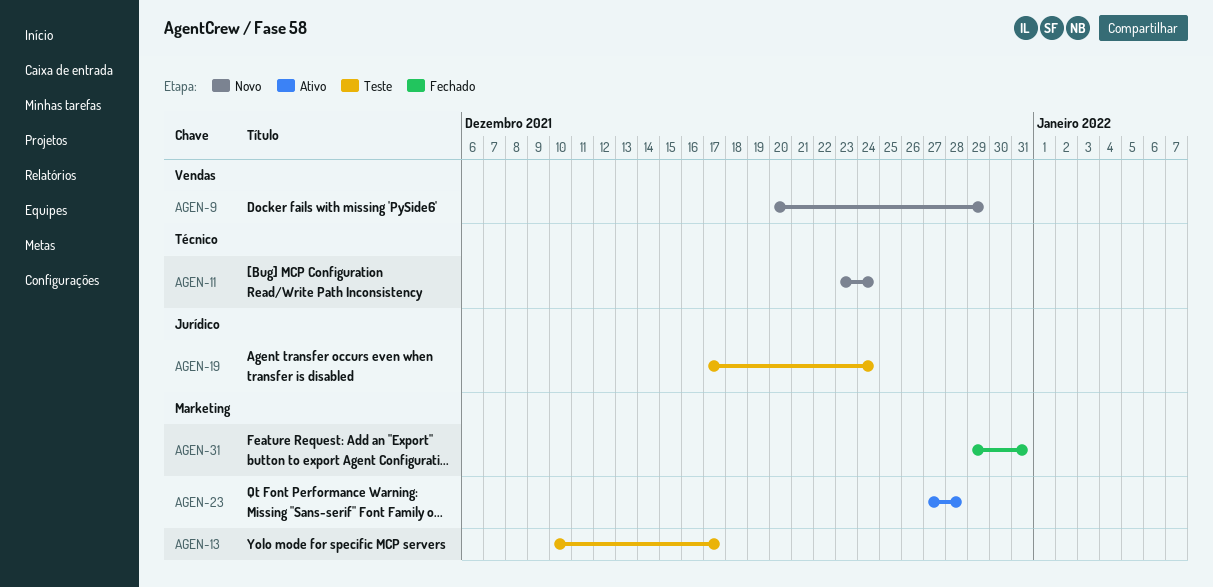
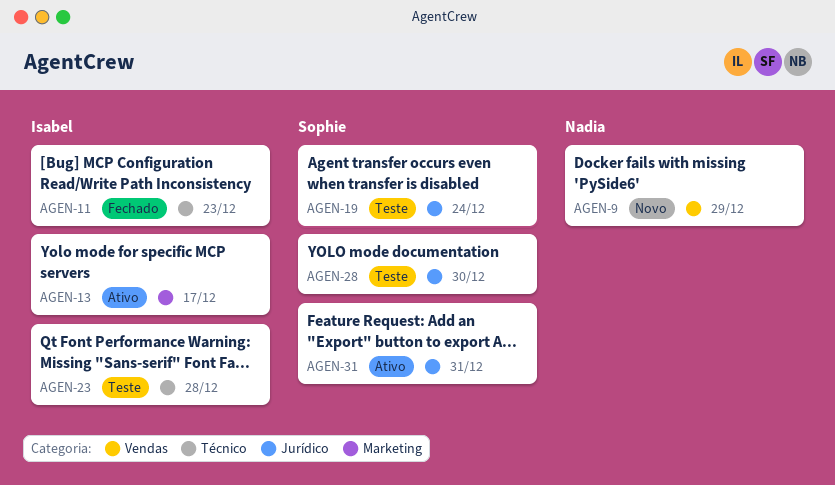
AGEN-11, status: Novo -> Fechado
AGEN-11, due: Dec 24 -> Dec 23
AGEN-13, status: Teste -> Ativo
AGEN-23, status: Ativo -> Teste
AGEN-23, label: Marketing -> Técnico
AGEN-28: none -> present
AGEN-31, status: Fechado -> Ativo
AGEN-31, label: Marketing -> Jurídico

